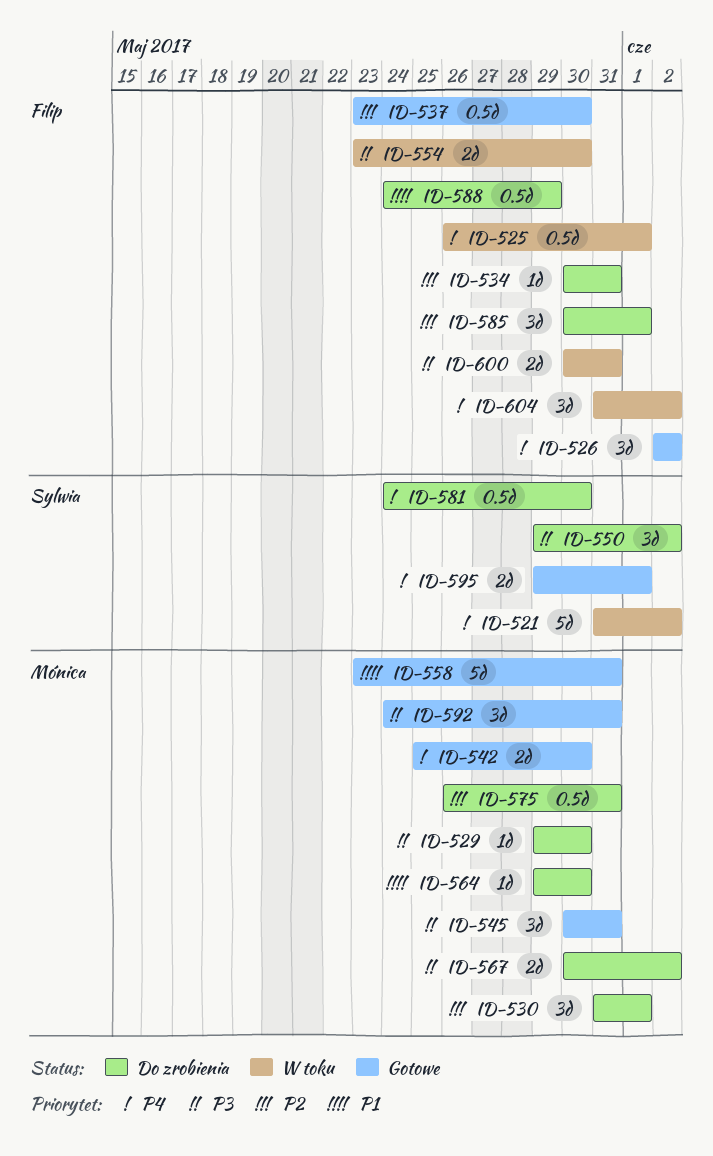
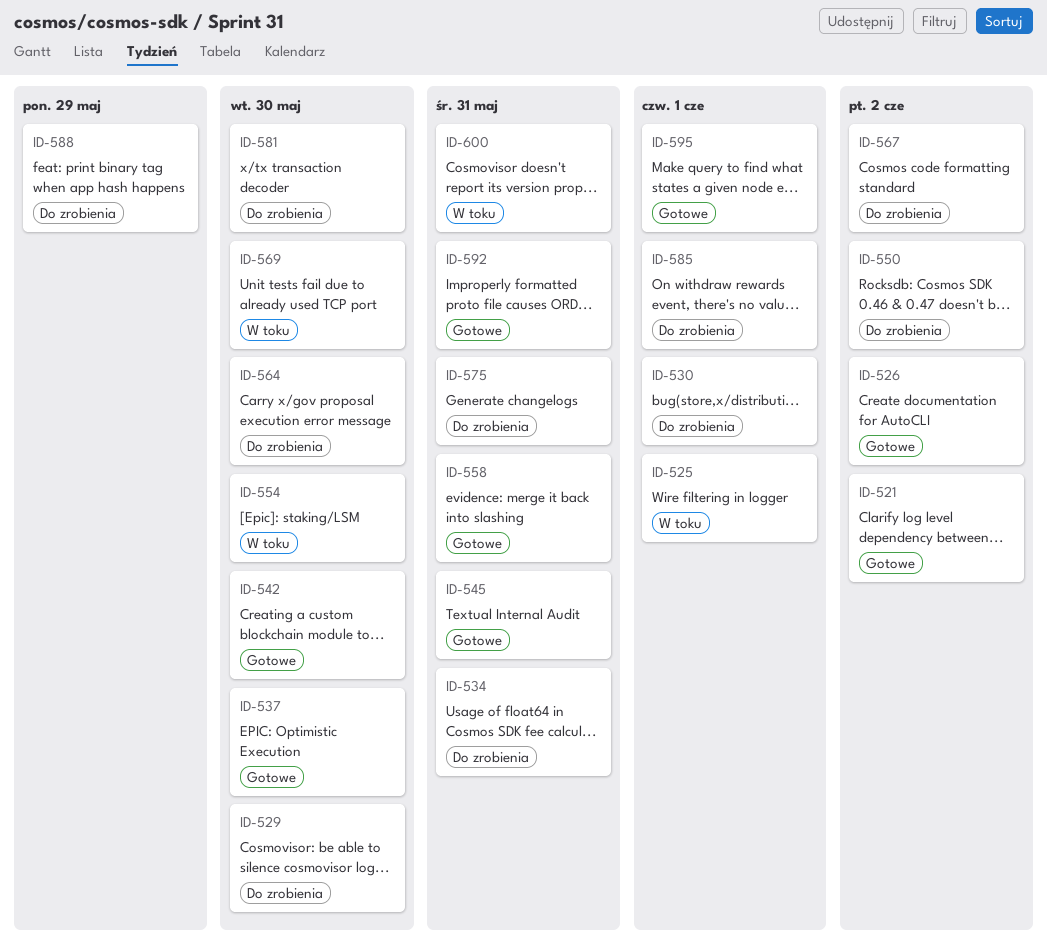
ID-521, status: W toku -> Gotowe
ID-569: none -> present
ID-604: present -> none

